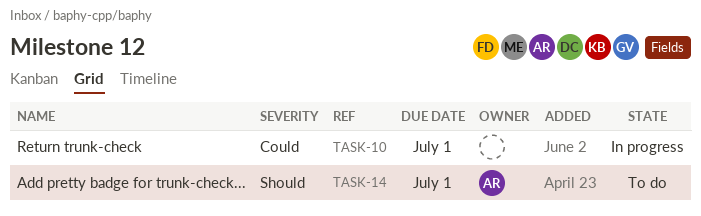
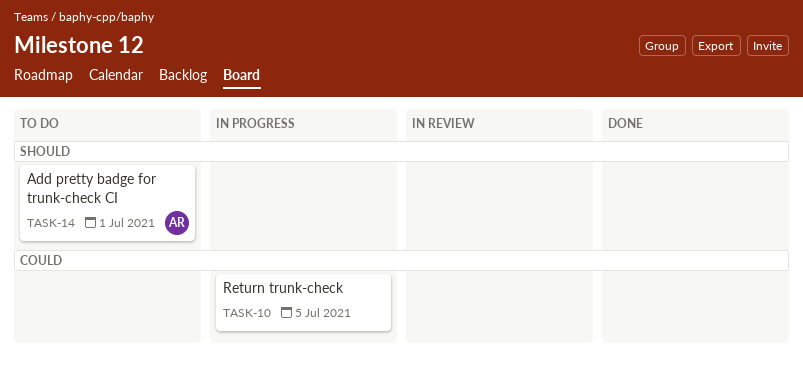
TASK-10, due: Jul 1 -> Jul 5

